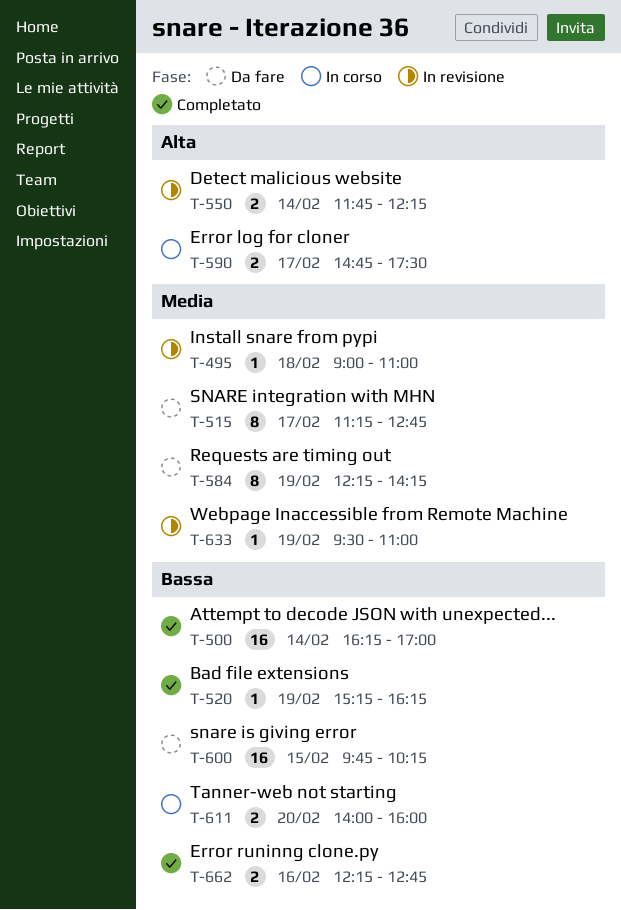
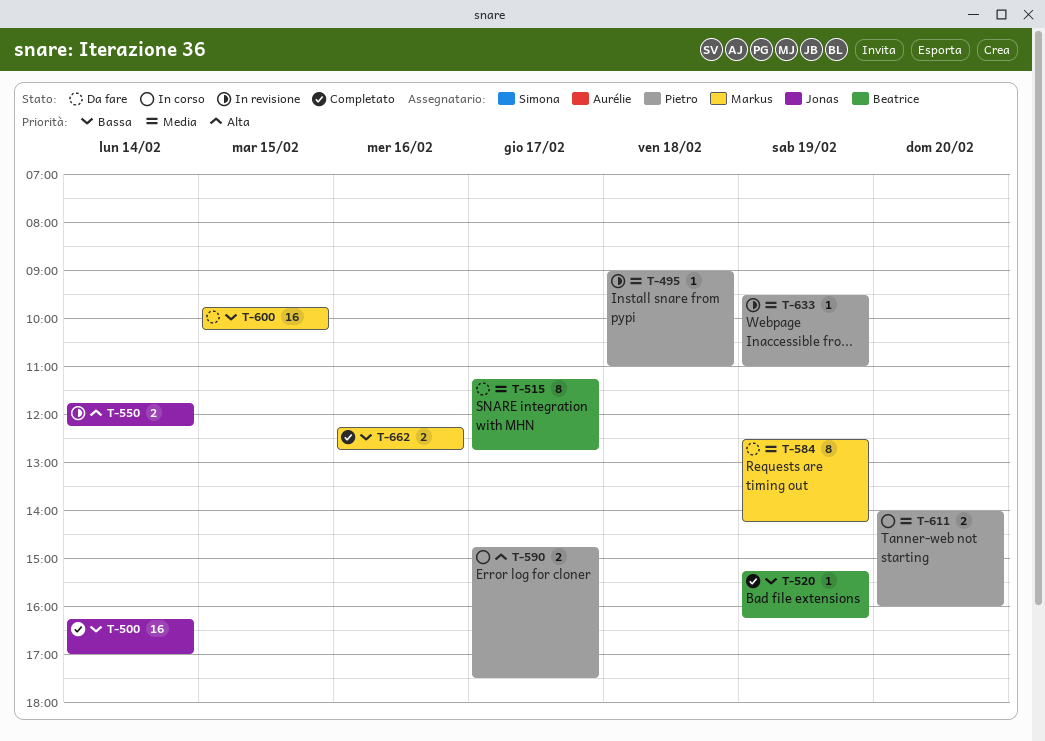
T-584, begins: 12:15 -> 12:30
T-611, priority: Bassa -> Media

